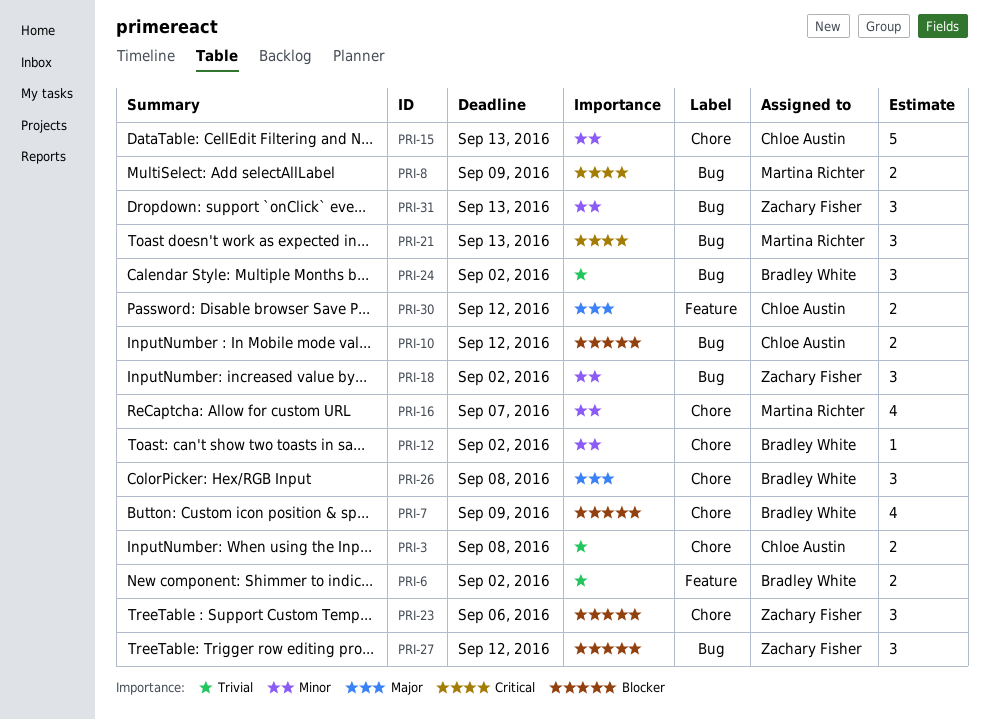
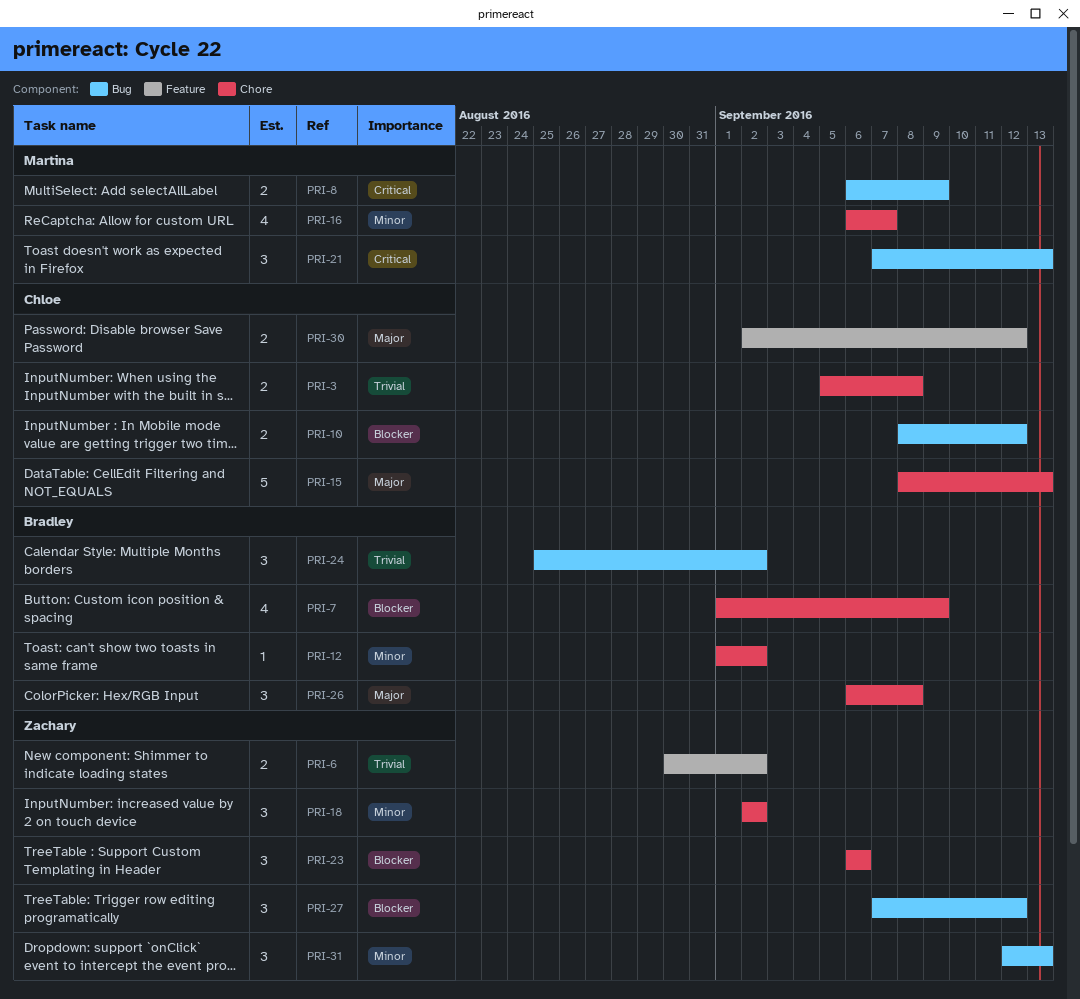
PRI-6, owner: Bradley White -> Zachary Fisher
PRI-15, priority: Minor -> Major
PRI-18, label: Bug -> Chore

